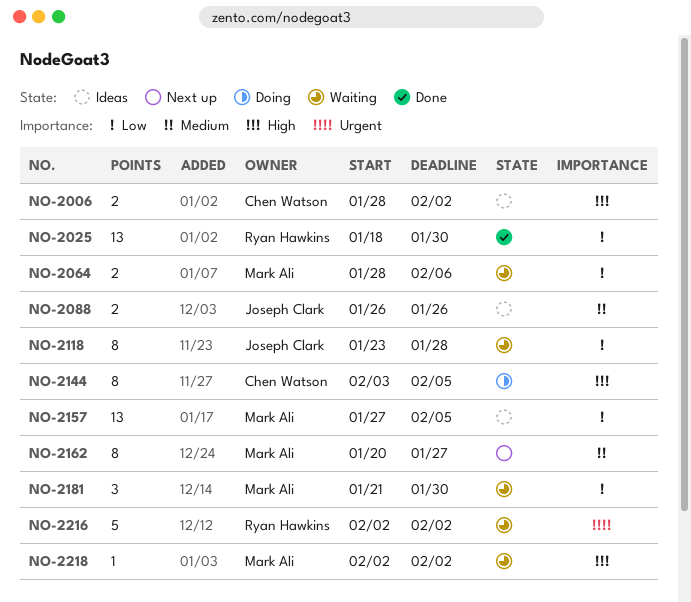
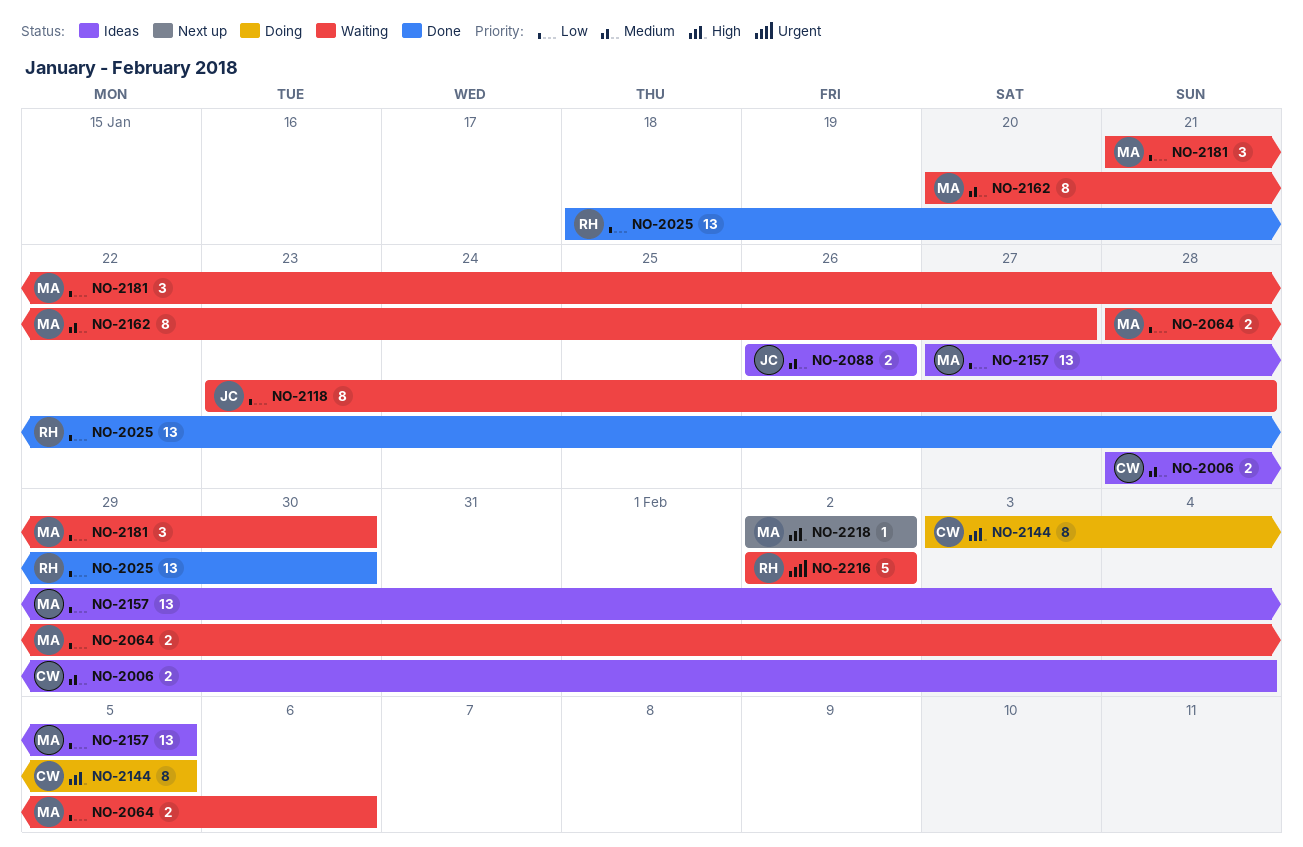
NO-2006, priority: High -> Medium
NO-2006, due: Feb 2 -> Feb 4
NO-2162, status: Next up -> Waiting
NO-2218, status: Waiting -> Next up

